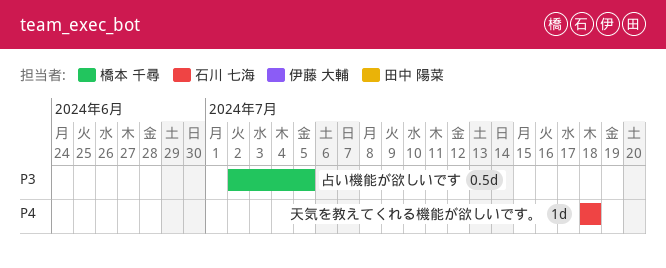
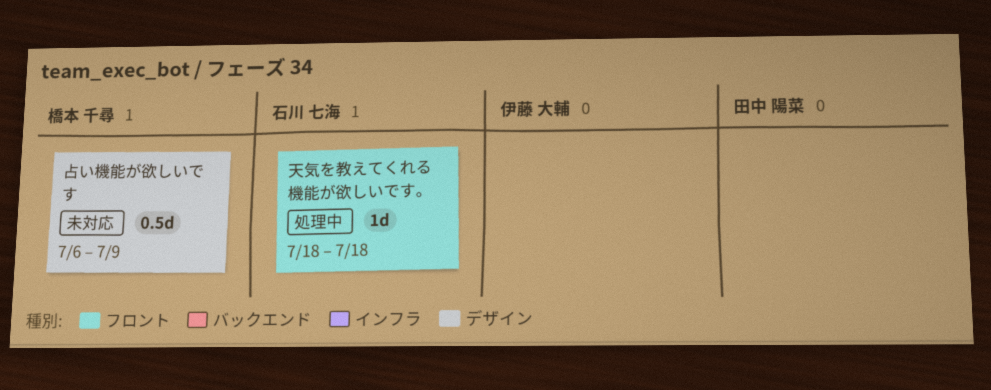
占い機能が欲しいです, start: Jul 2 -> Jul 6
占い機能が欲しいです, due: Jul 5 -> Jul 9

